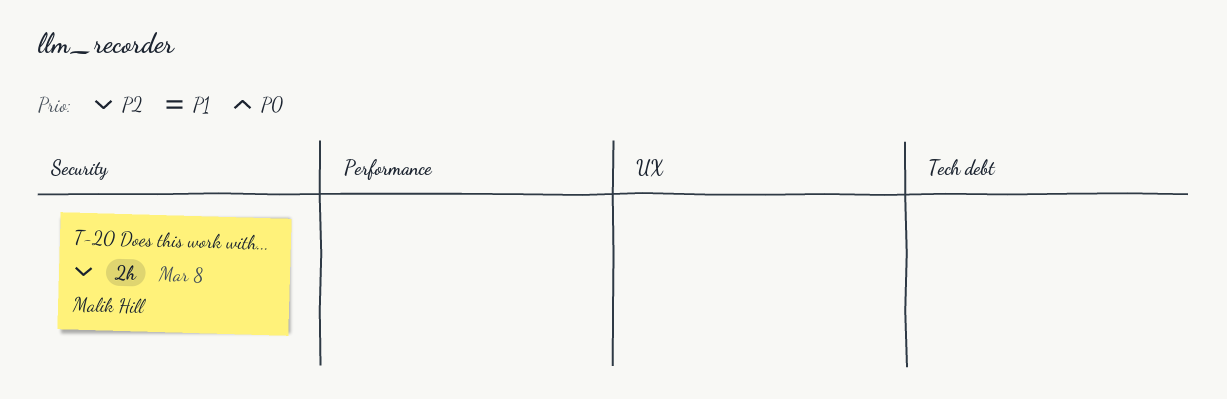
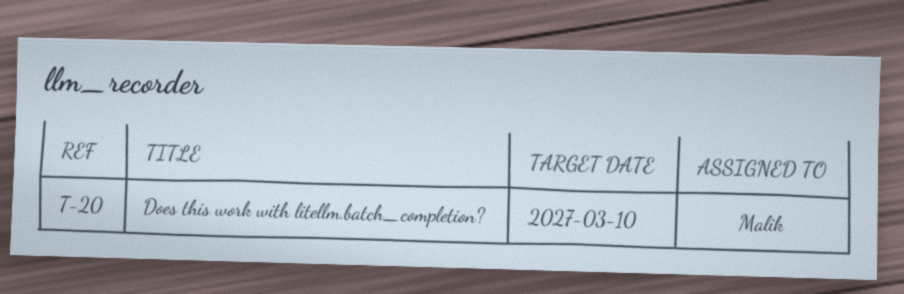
T-20, due: Mar 8 -> Mar 10

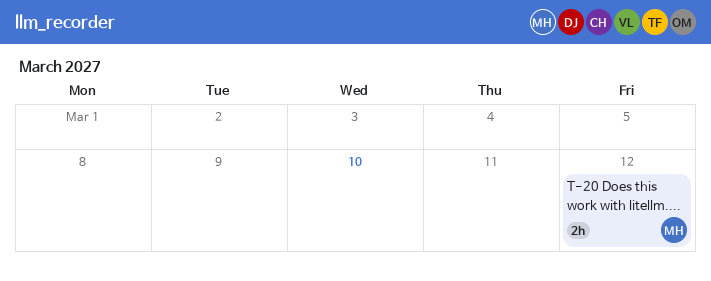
T-20, due: Mar 10 -> Mar 12

